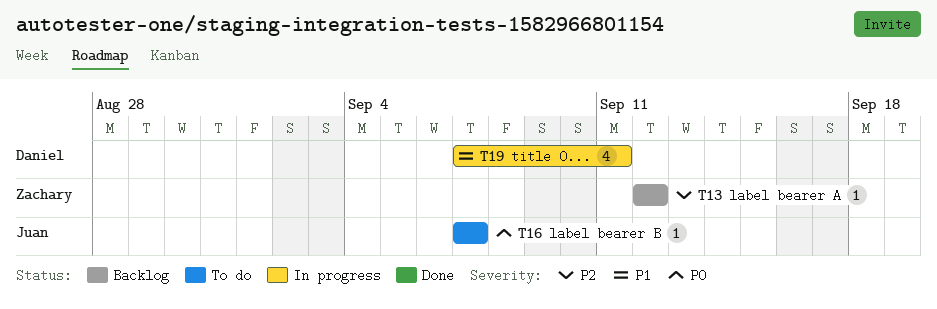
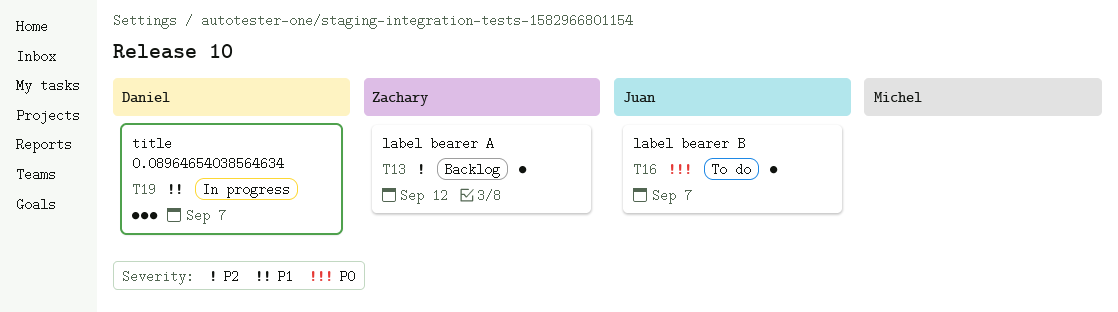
T19, estimate: 4 -> 3
T19, due: Sep 11 -> Sep 7

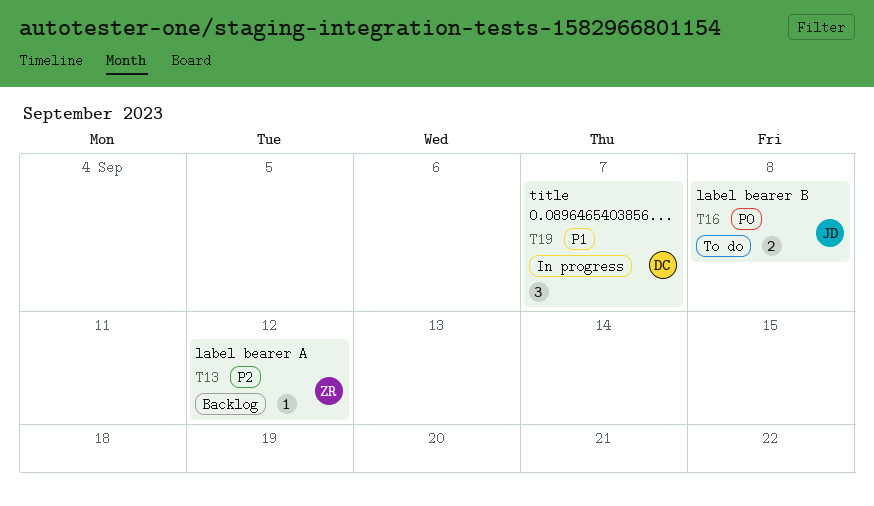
T16, estimate: 1 -> 2
T16, due: Sep 7 -> Sep 8

